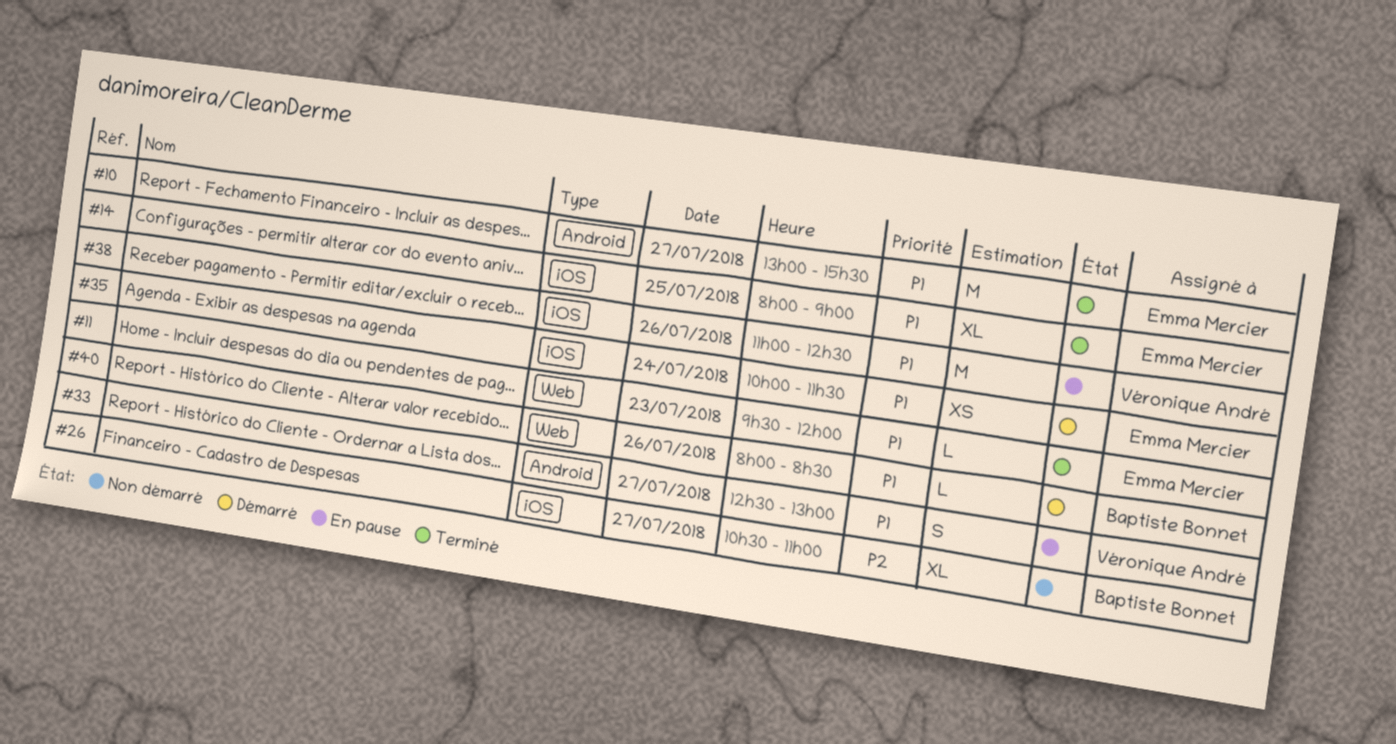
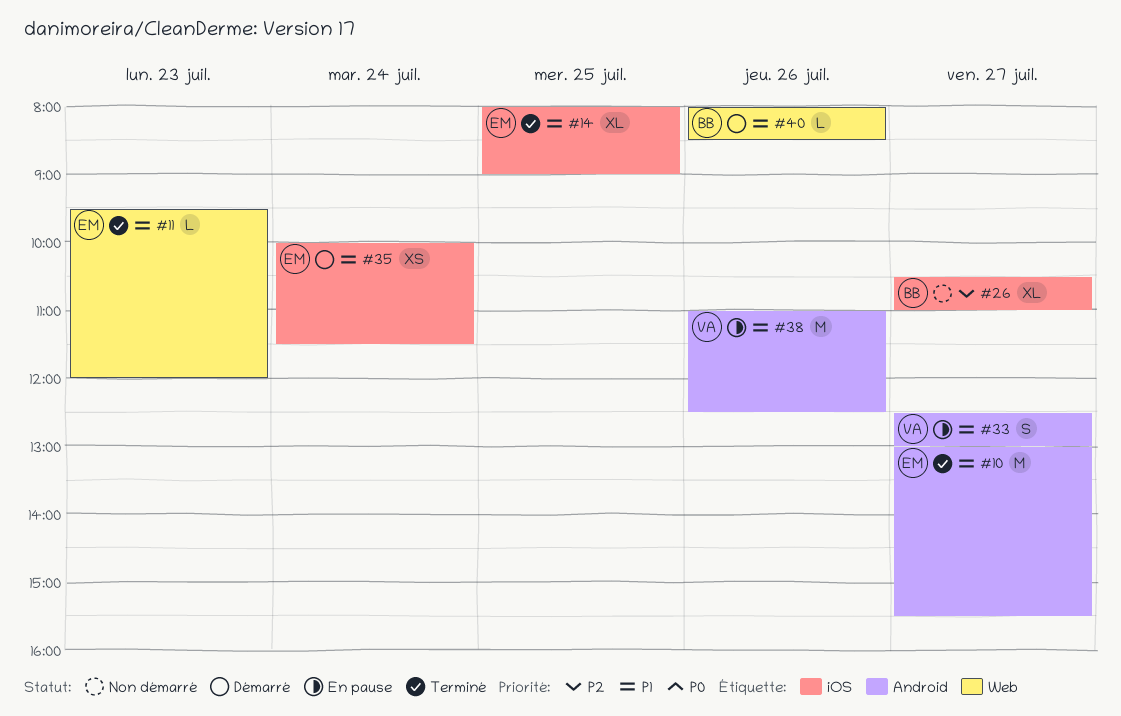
#38, label: iOS -> Android

